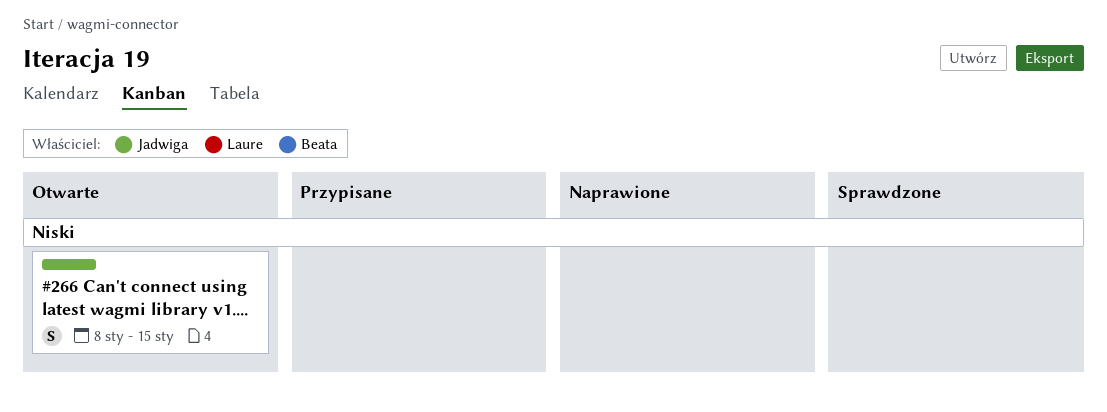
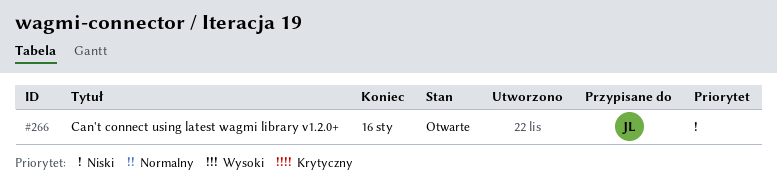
#266, due: Jan 15 -> Jan 16

